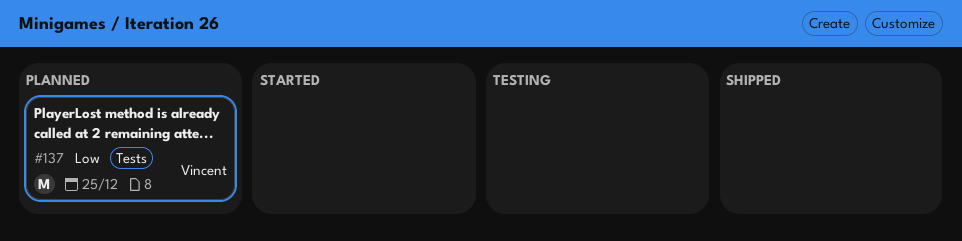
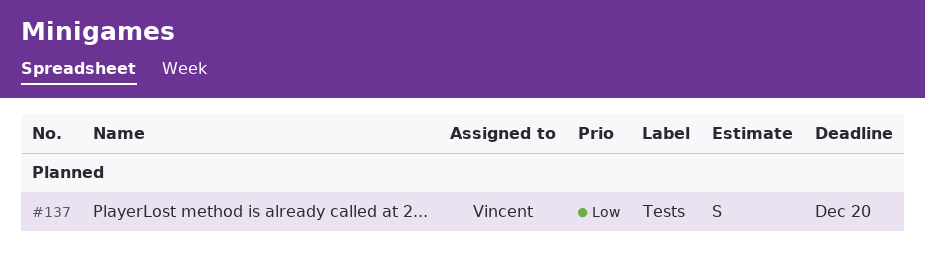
#137, estimate: M -> S
#137, due: Dec 25 -> Dec 20

